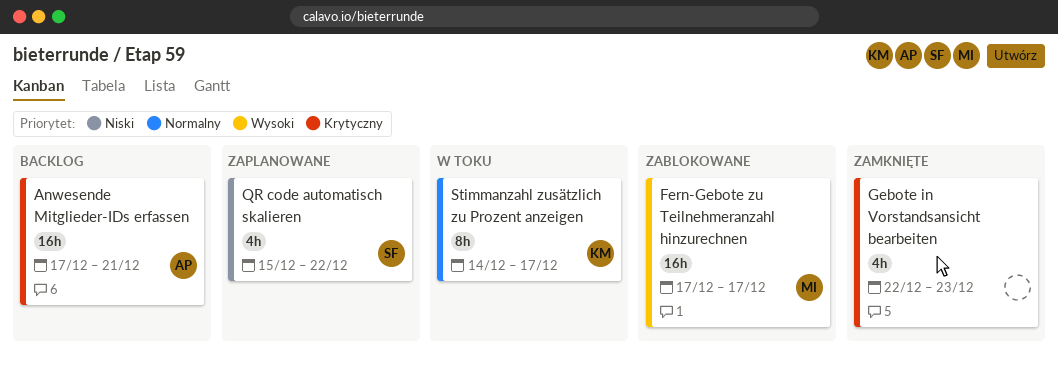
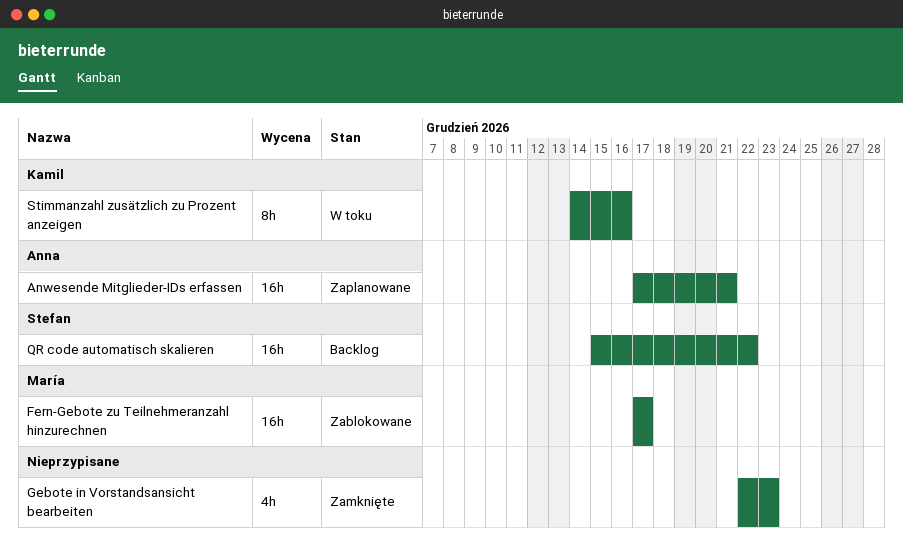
Anwesende Mitglieder-IDs erfassen, status: Backlog -> Zaplanowane
QR code automatisch skalieren, status: Zaplanowane -> Backlog
QR code automatisch skalieren, estimate: 4h -> 16h
Stimmanzahl zusätzlich zu Prozent anzeigen, due: Dec 17 -> Dec 16

